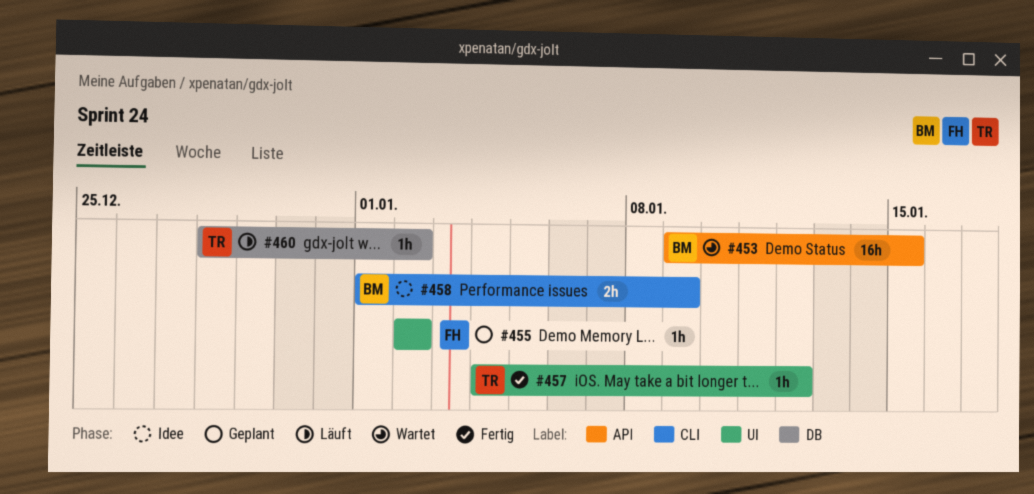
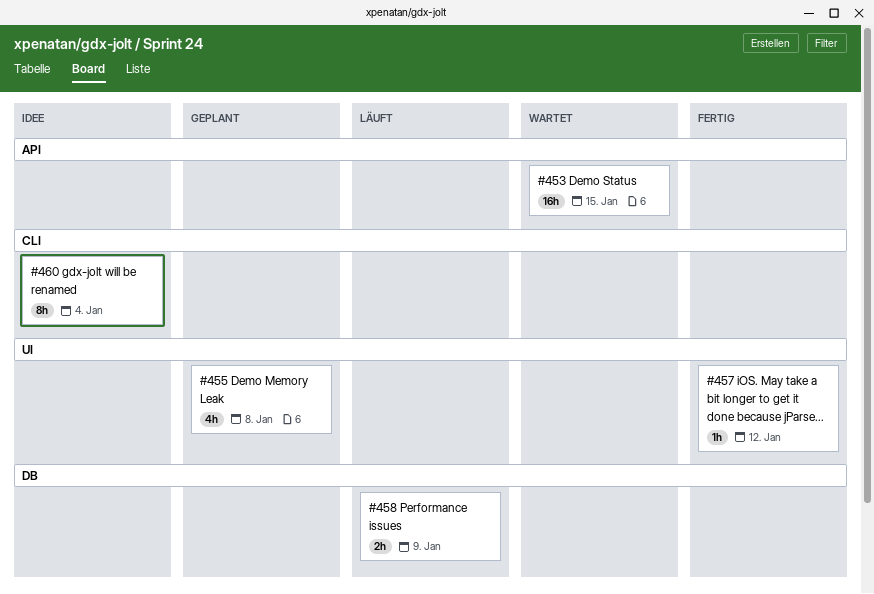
#455, estimate: 1h -> 4h
#455, due: Jan 2 -> Jan 8
#458, status: Idee -> Läuft
#458, label: CLI -> DB
#460, status: Läuft -> Idee
#460, label: DB -> CLI
#460, estimate: 1h -> 8h
#460, due: Jan 2 -> Jan 4

